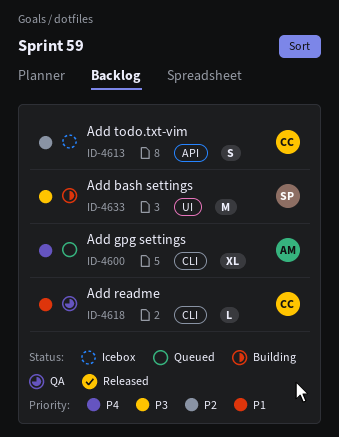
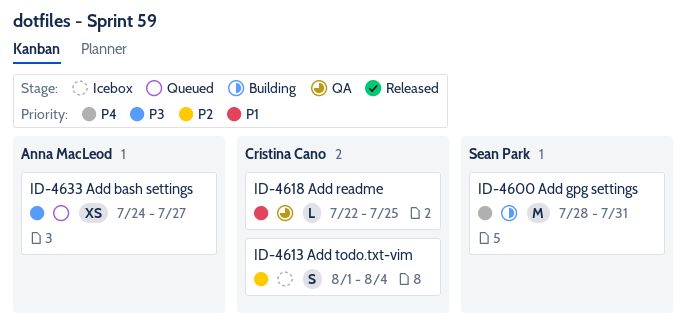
ID-4600, status: Queued -> Building
ID-4600, owner: Anna MacLeod -> Sean Park
ID-4600, estimate: XL -> M
ID-4633, status: Building -> Queued
ID-4633, owner: Sean Park -> Anna MacLeod
ID-4633, estimate: M -> XS

